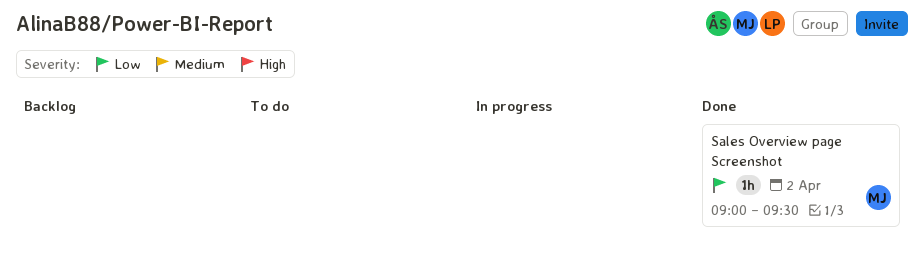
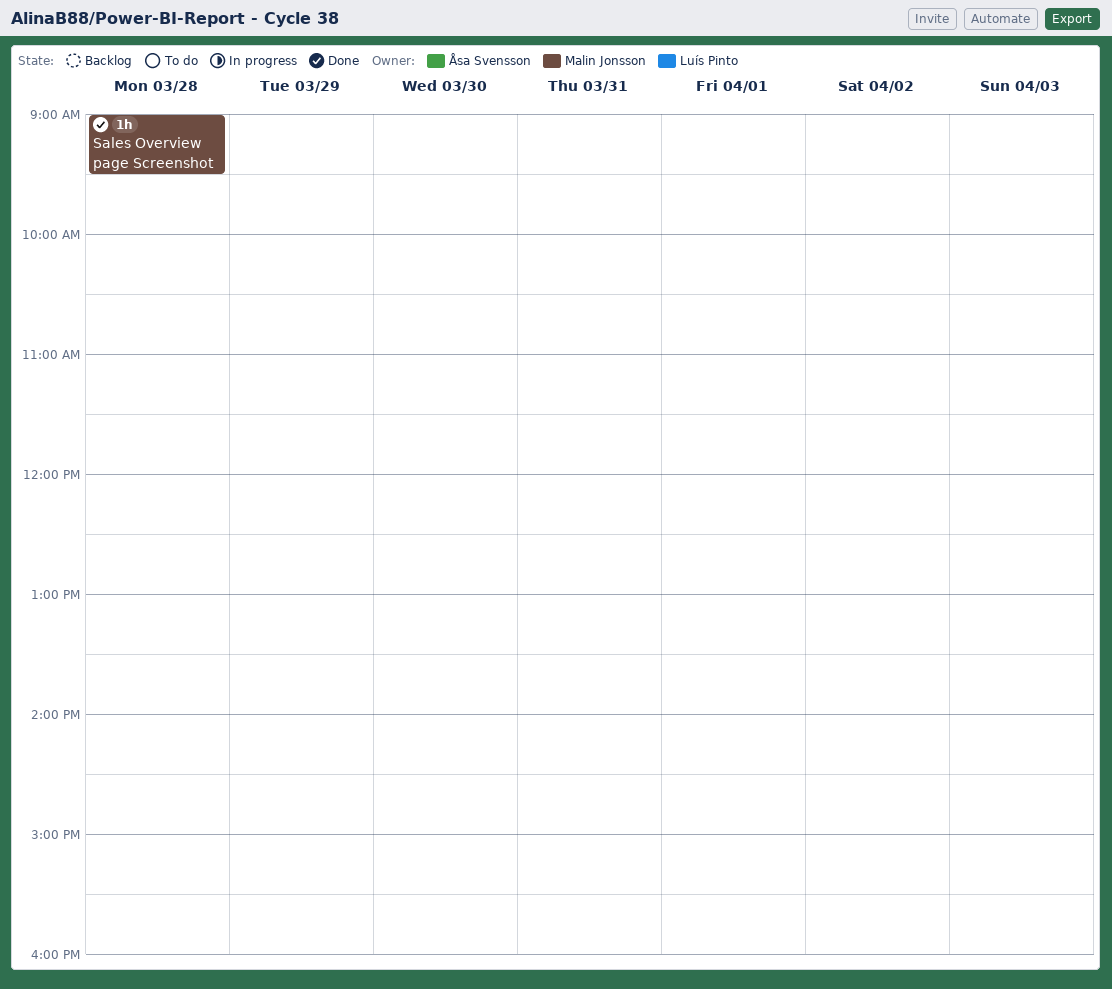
Sales Overview page Screenshot, day: Apr 2 -> Mar 28

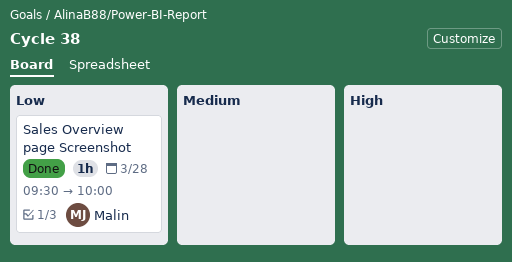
Sales Overview page Screenshot, begins: 09:00 -> 09:30
Sales Overview page Screenshot, ends: 09:30 -> 10:00

